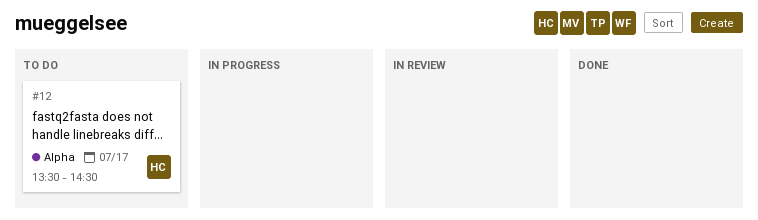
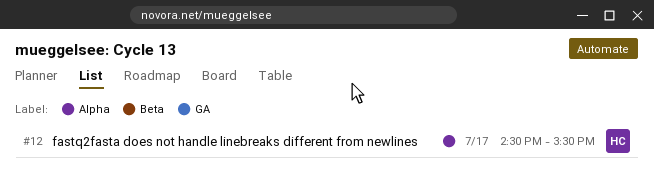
#12, begins: 13:30 -> 14:30
#12, ends: 14:30 -> 15:30

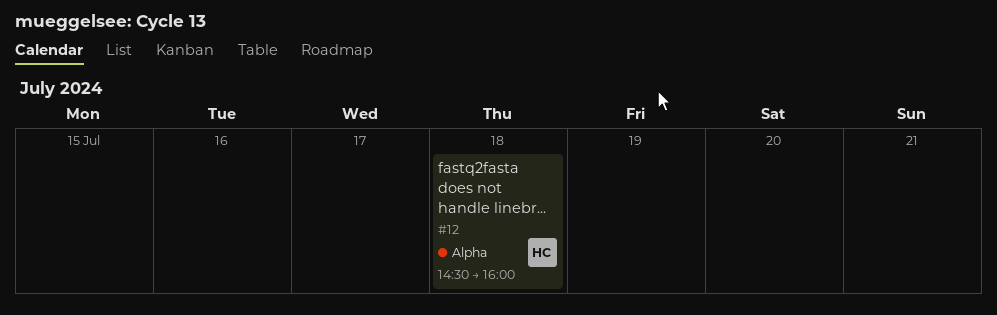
#12, day: Jul 17 -> Jul 18
#12, ends: 15:30 -> 16:00

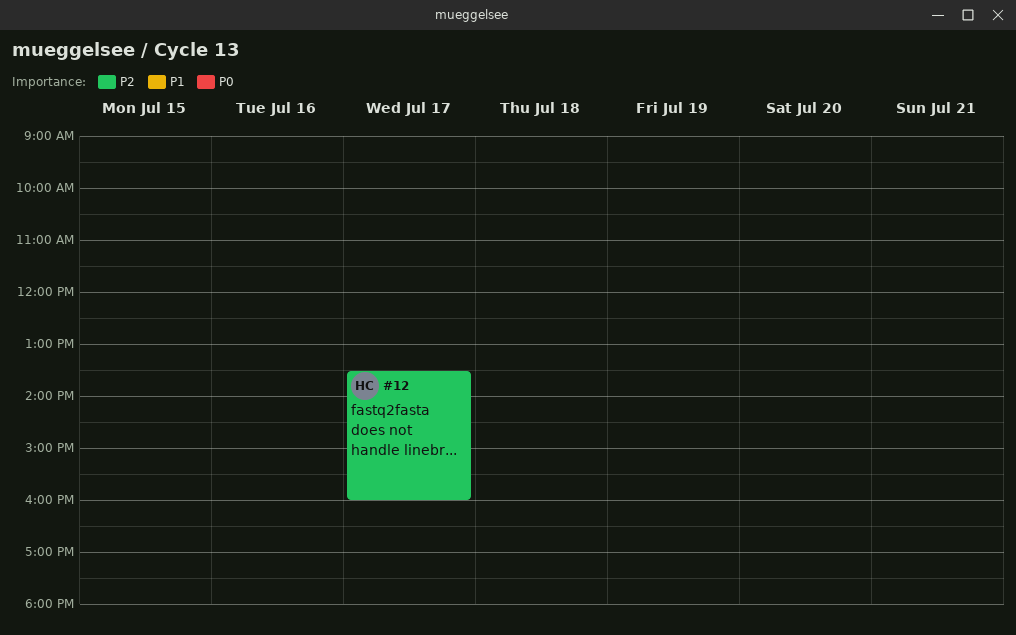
#12, day: Jul 18 -> Jul 17
#12, begins: 14:30 -> 13:30

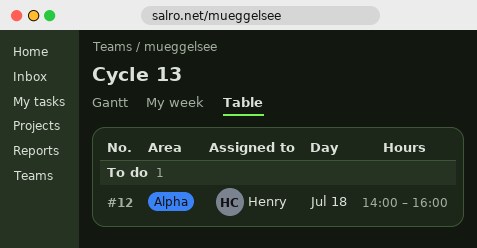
#12, day: Jul 17 -> Jul 18
#12, begins: 13:30 -> 14:00

